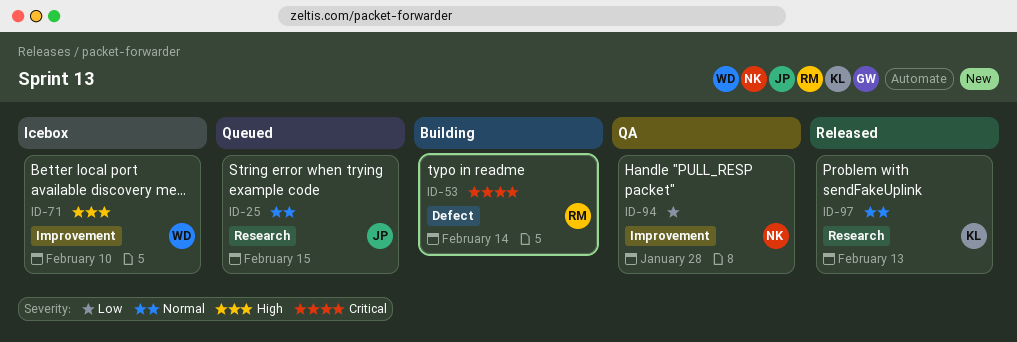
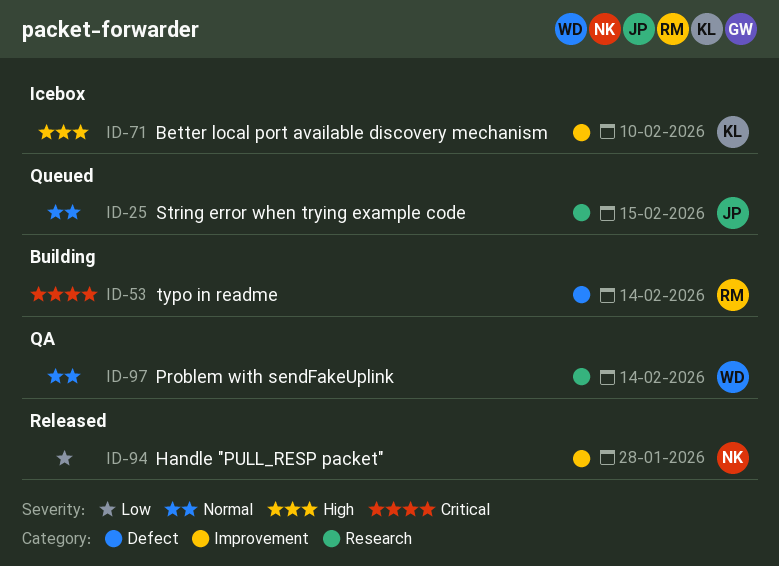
ID-71, owner: WD -> KL
ID-94, status: QA -> Released
ID-97, status: Released -> QA
ID-97, owner: KL -> WD
ID-97, due: Feb 13 -> Feb 14

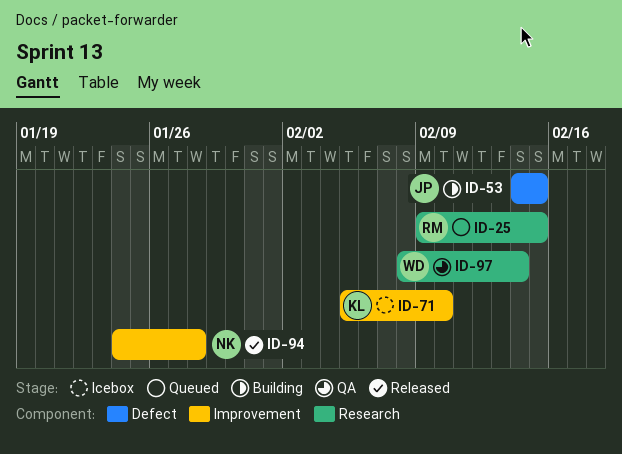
ID-25, owner: JP -> RM
ID-53, owner: RM -> JP
ID-53, due: Feb 14 -> Feb 15

